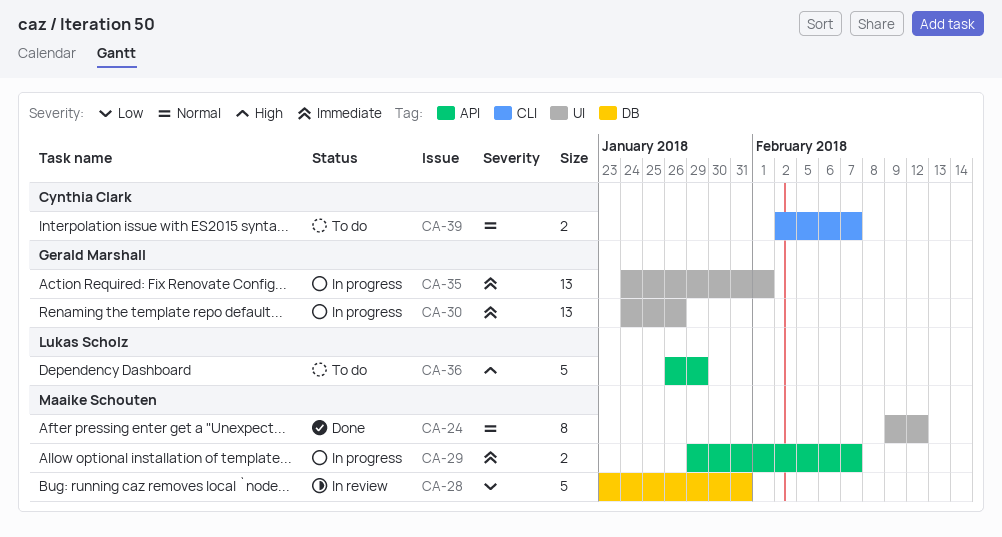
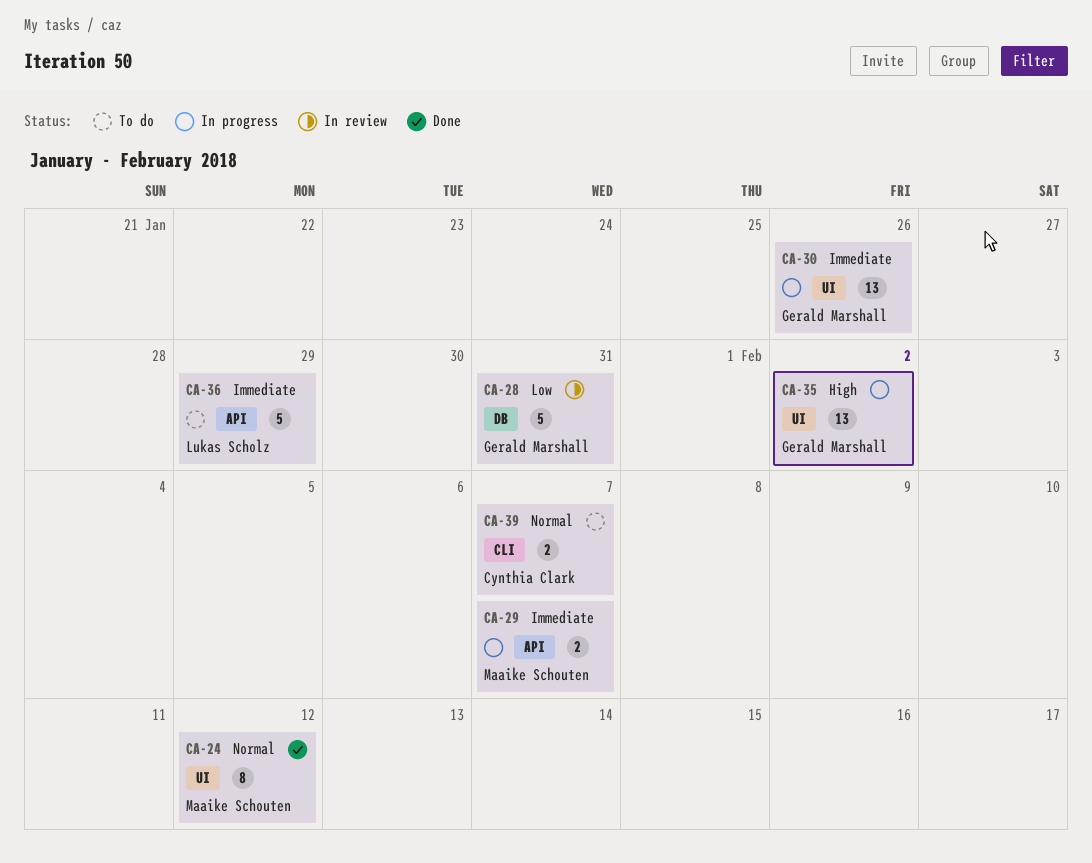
CA-28, owner: Maaike Schouten -> Gerald Marshall
CA-35, priority: Immediate -> High
CA-35, due: Feb 1 -> Feb 2
CA-36, priority: High -> Immediate

